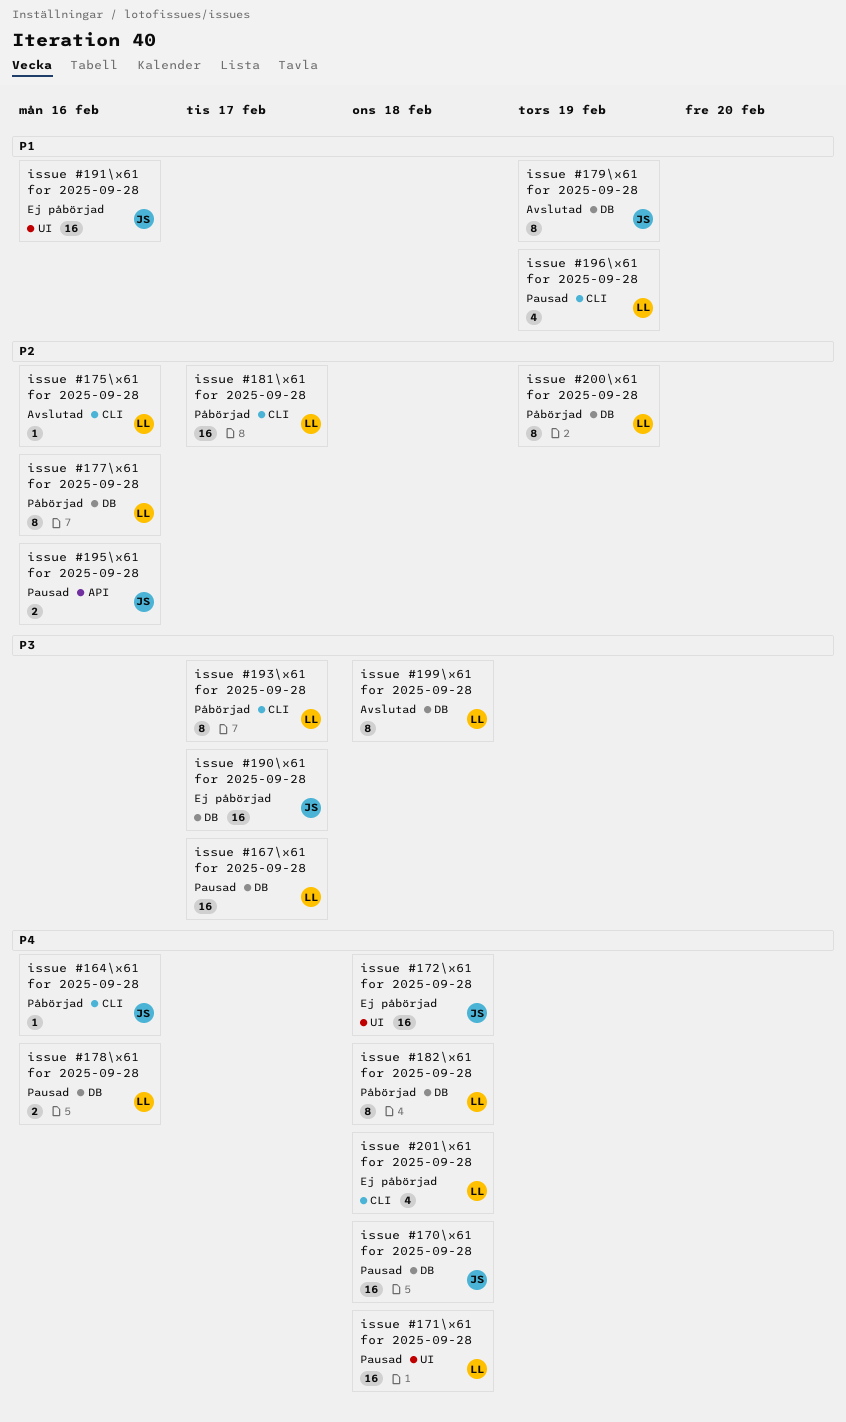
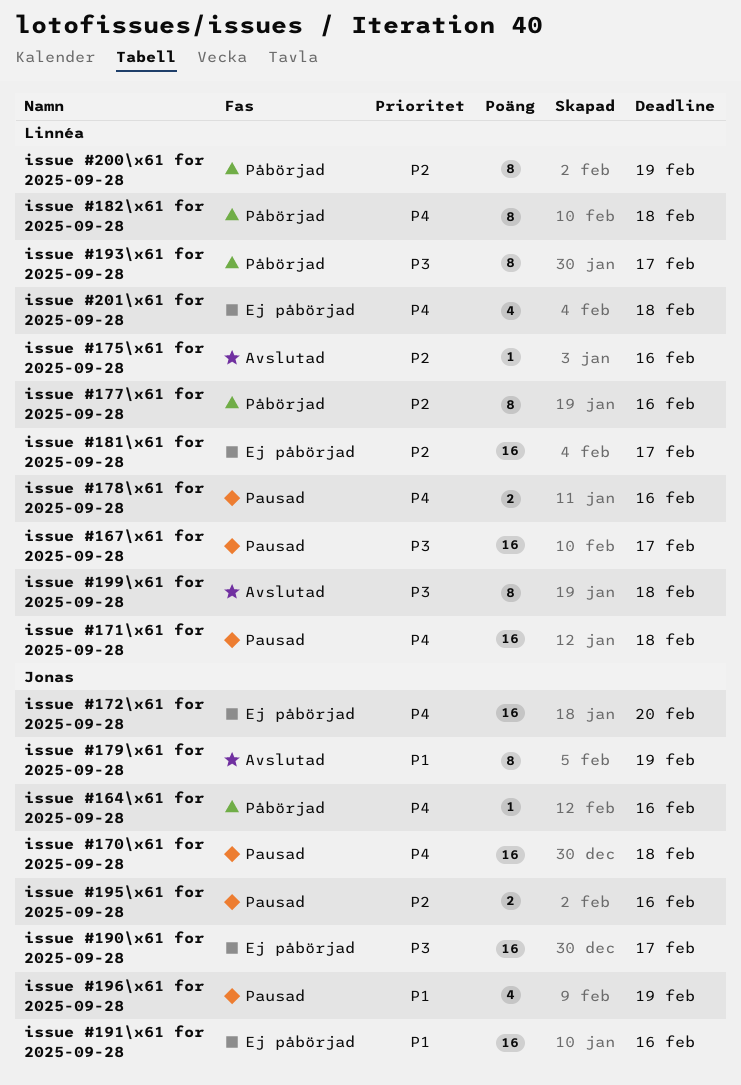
issue #172\x61 for 2025-09-28, due: Feb 18 -> Feb 20
issue #181\x61 for 2025-09-28, status: Påbörjad -> Ej påbörjad
issue #196\x61 for 2025-09-28, owner: Linnéa -> Jonas

